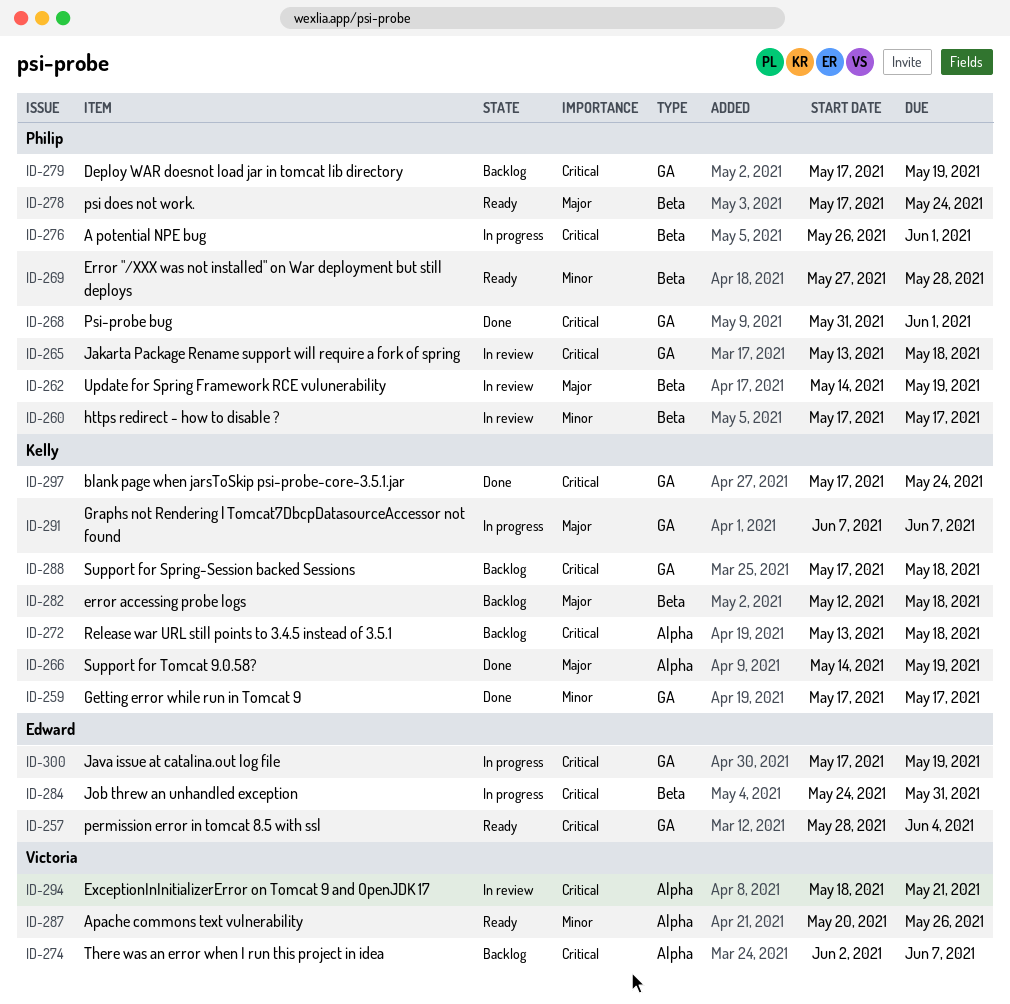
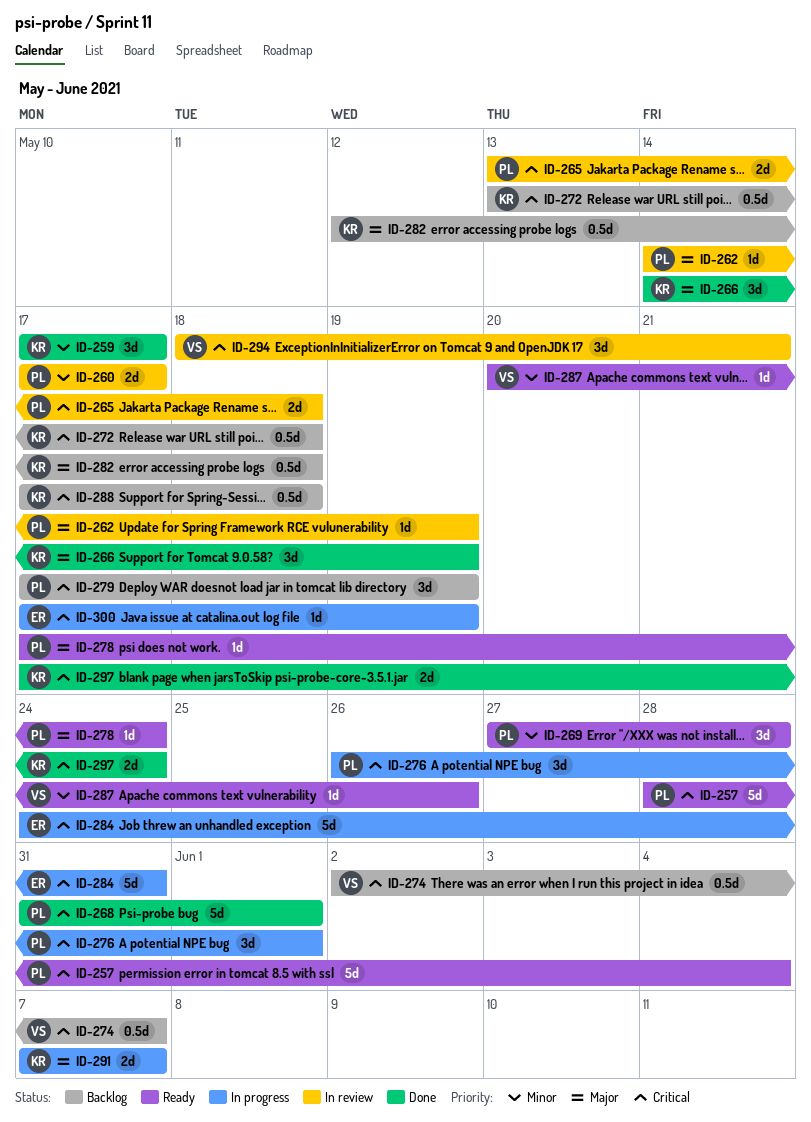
ID-257, owner: Edward -> Philip

